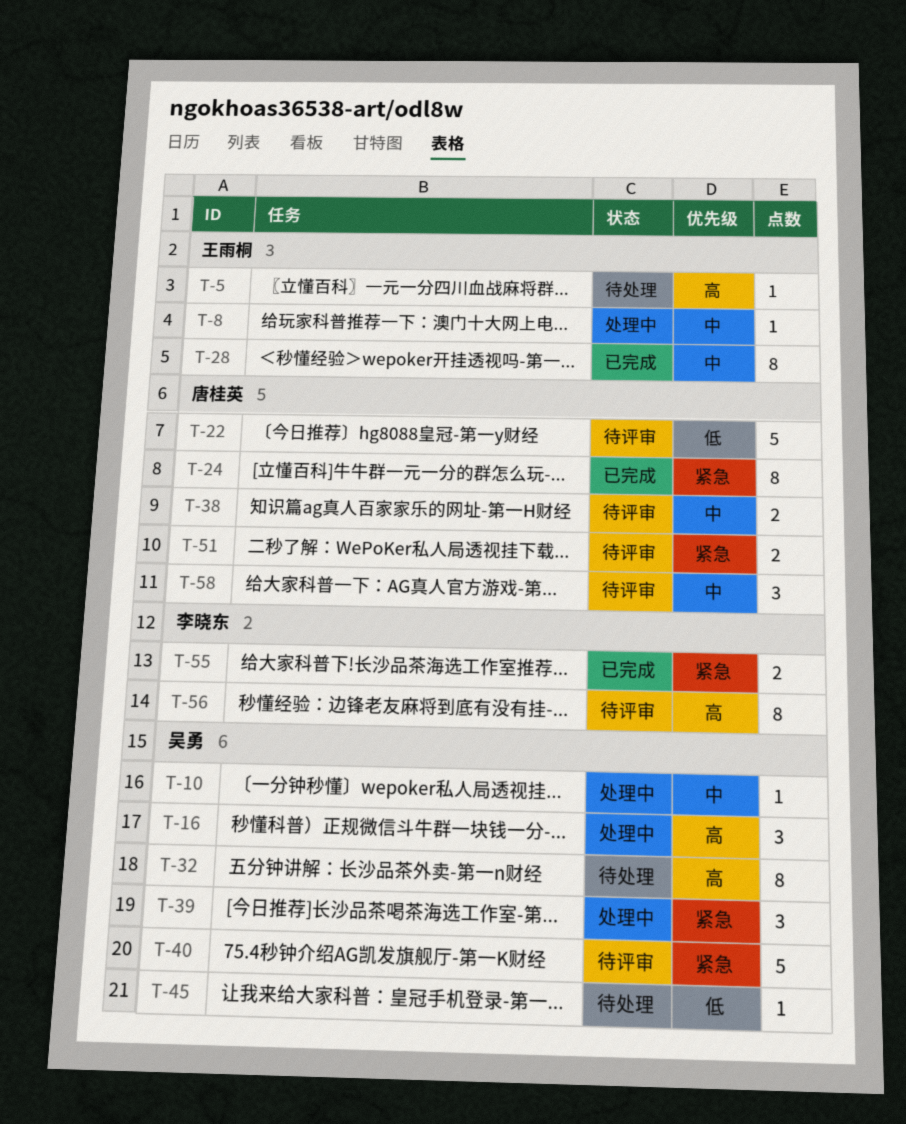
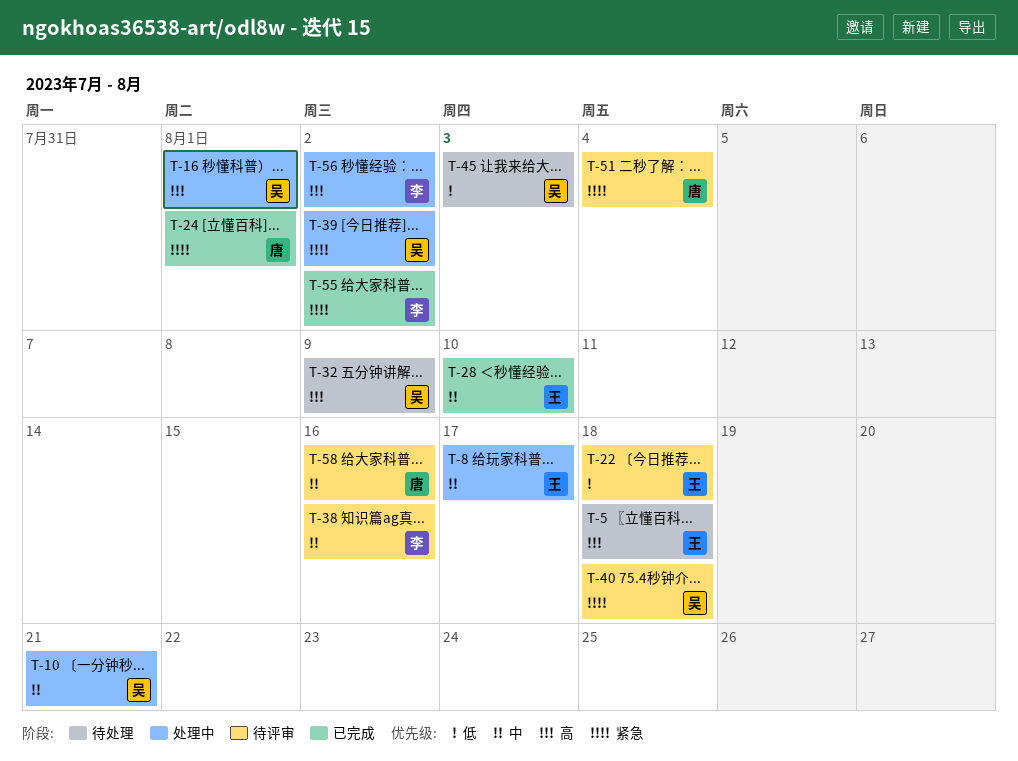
T-22, owner: 唐桂英 -> 王雨桐
T-38, owner: 唐桂英 -> 李晓东
T-56, status: 待评审 -> 处理中

